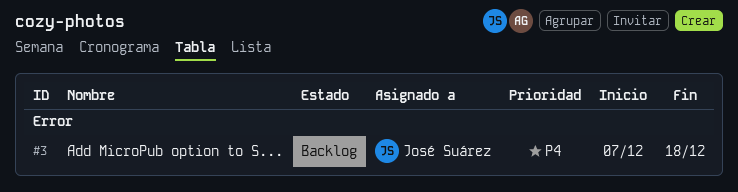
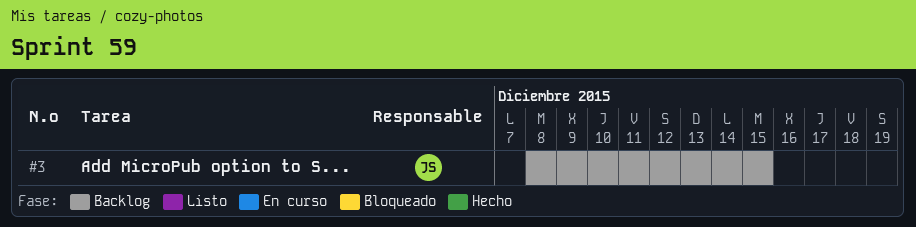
#3, start: Dec 7 -> Dec 8
#3, due: Dec 18 -> Dec 15

